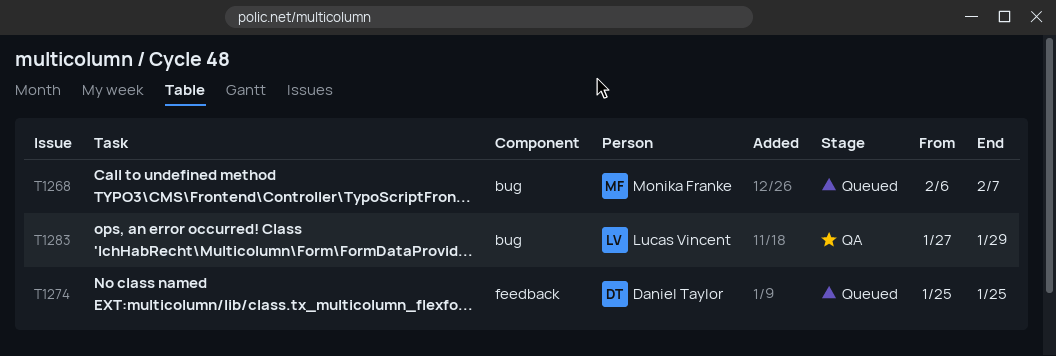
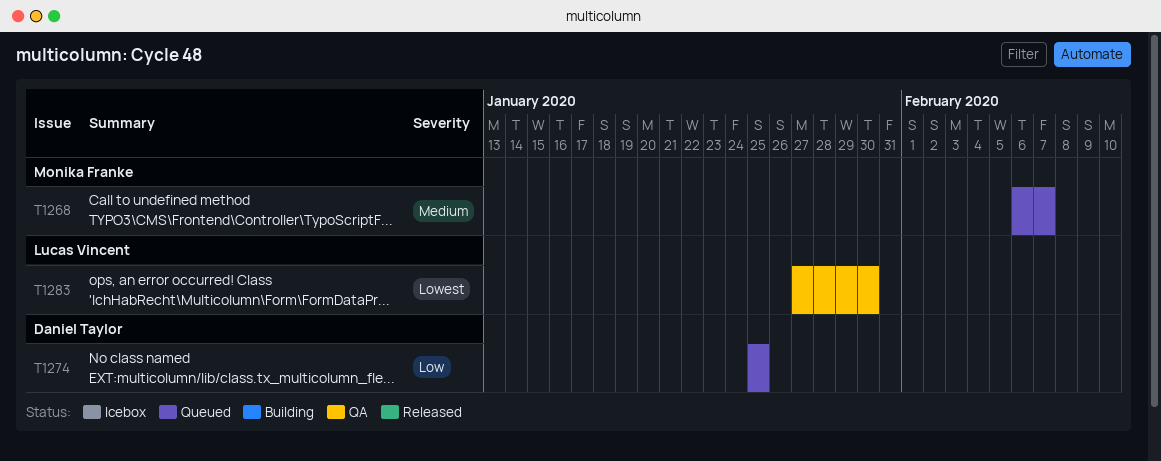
T1283, due: Jan 29 -> Jan 30

